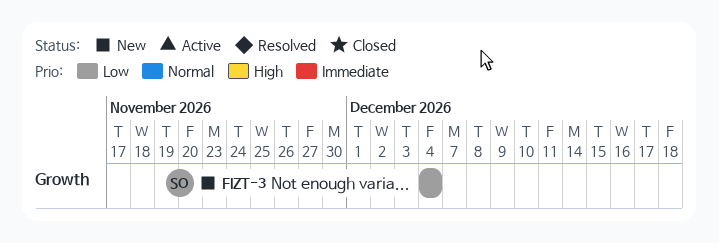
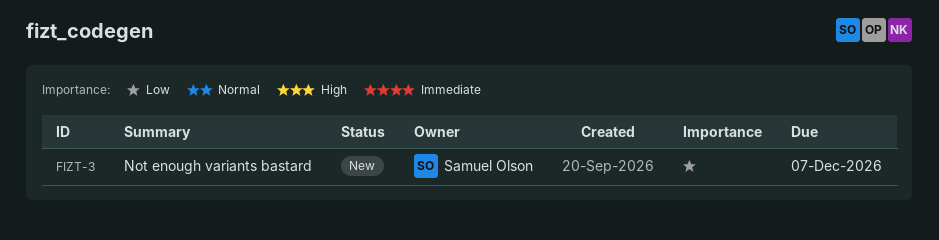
FIZT-3, due: Dec 4 -> Dec 7

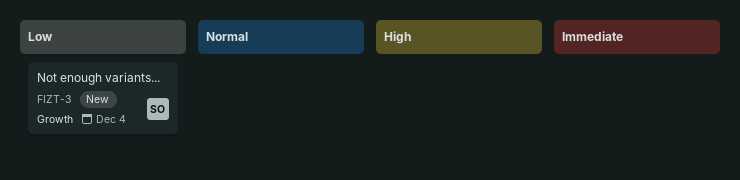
FIZT-3, due: Dec 7 -> Dec 4

